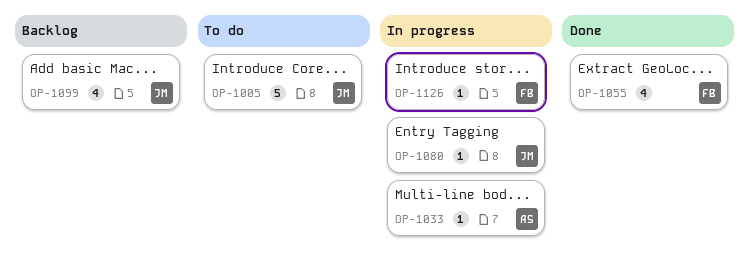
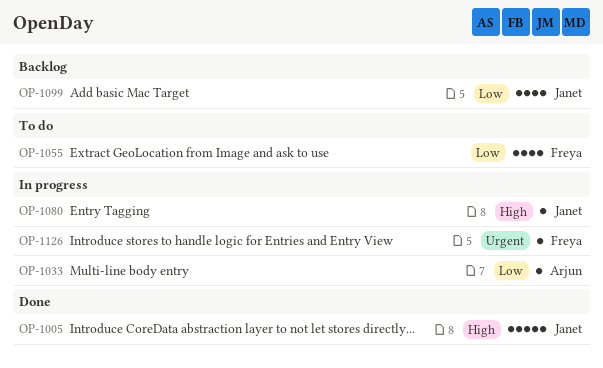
OP-1005, status: To do -> Done
OP-1055, status: Done -> To do

